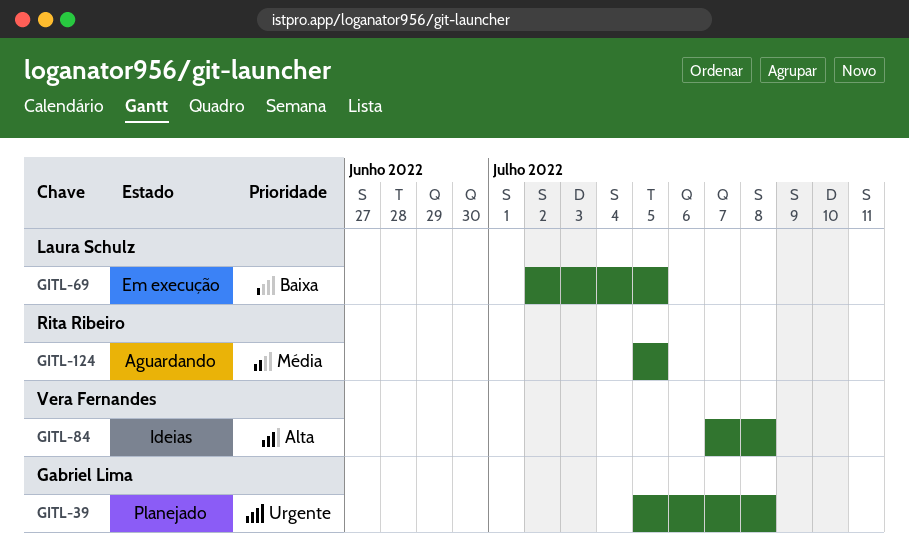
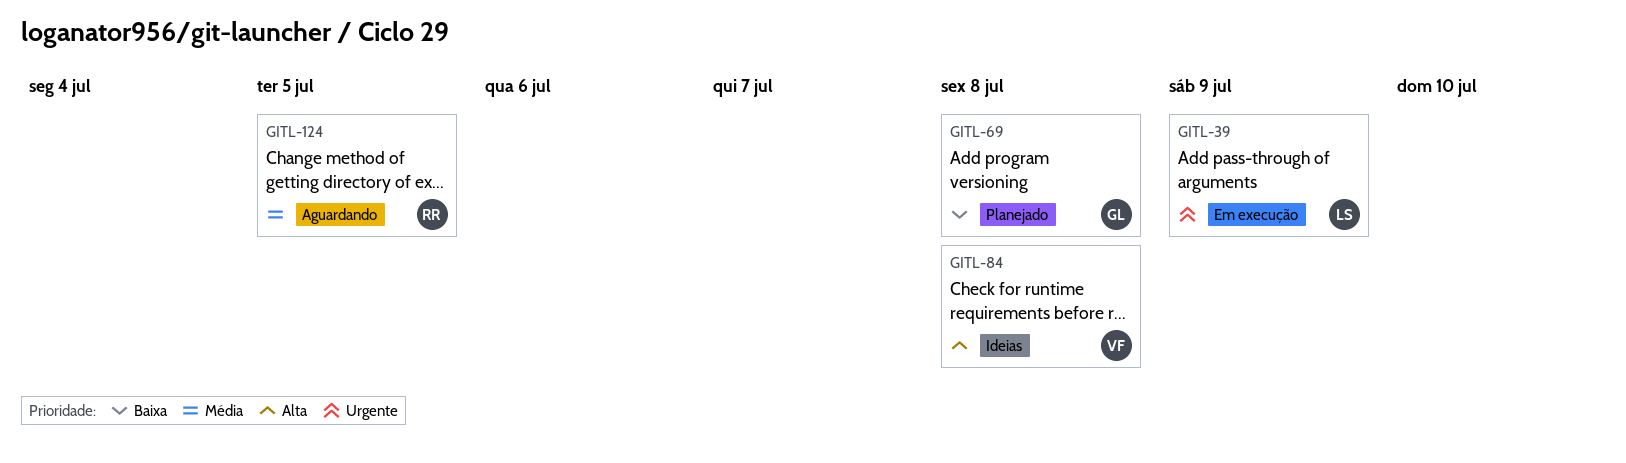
GITL-39, status: Planejado -> Em execução
GITL-39, owner: Gabriel Lima -> Laura Schulz
GITL-39, due: Jul 8 -> Jul 9
GITL-69, status: Em execução -> Planejado
GITL-69, owner: Laura Schulz -> Gabriel Lima
GITL-69, due: Jul 5 -> Jul 8

